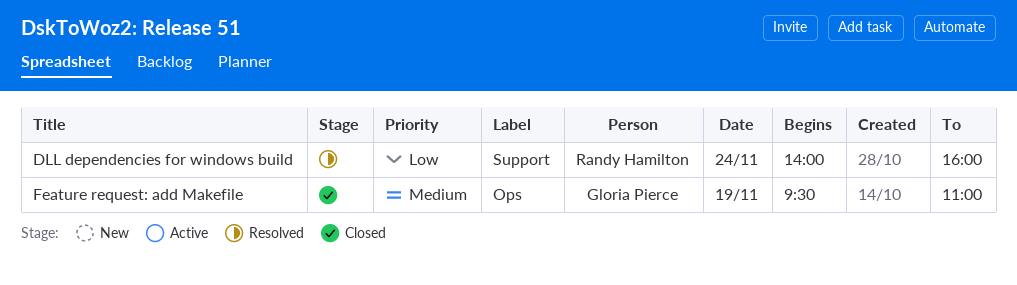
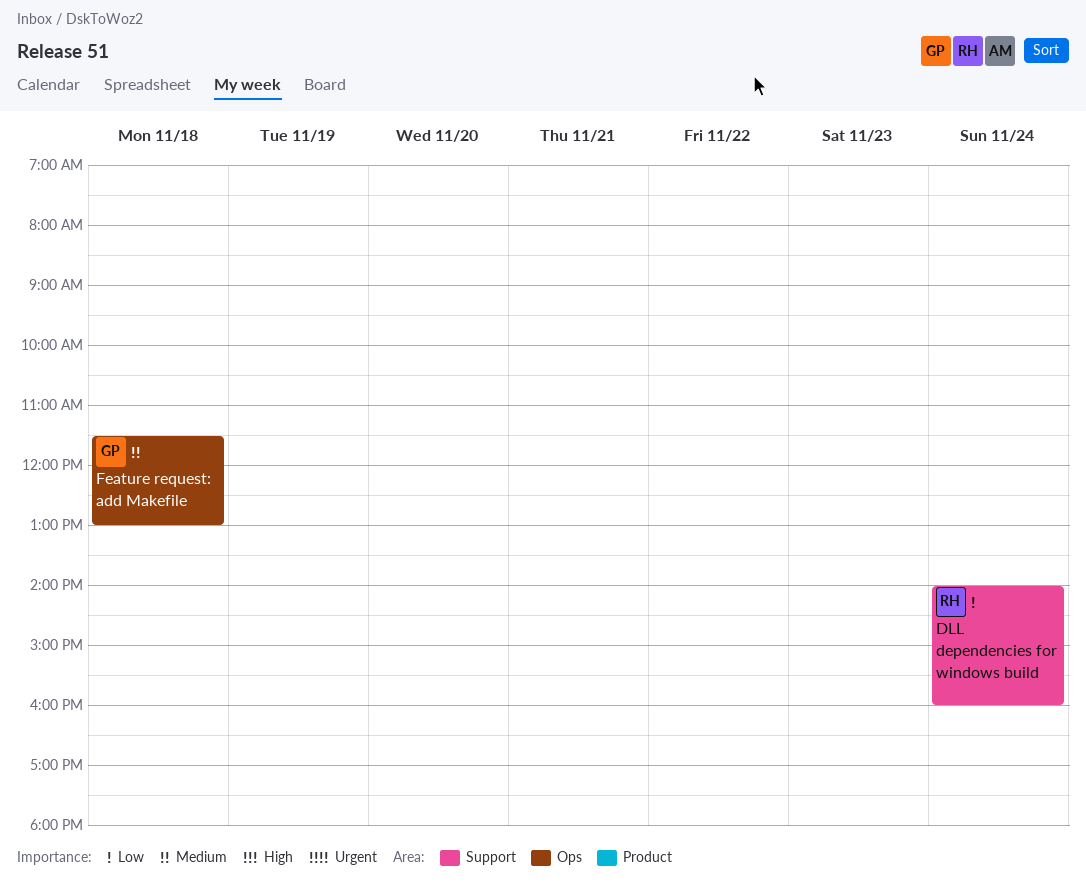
Feature request: add Makefile, day: Nov 19 -> Nov 18
Feature request: add Makefile, begins: 09:30 -> 11:30
Feature request: add Makefile, ends: 11:00 -> 13:00

